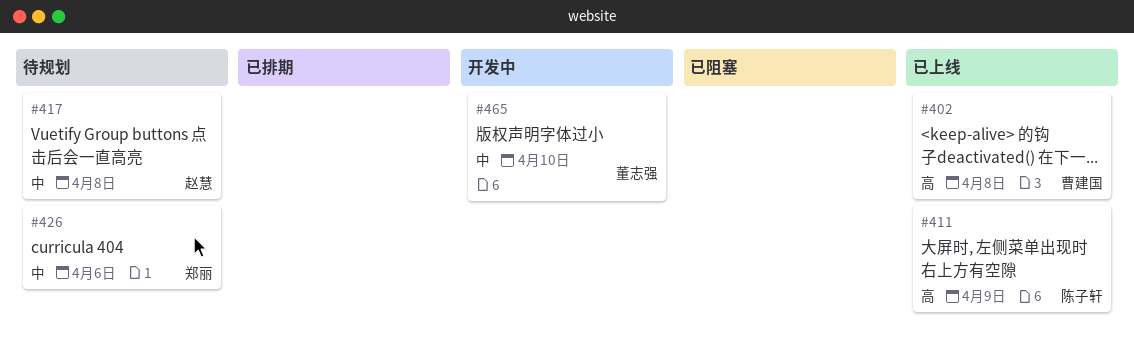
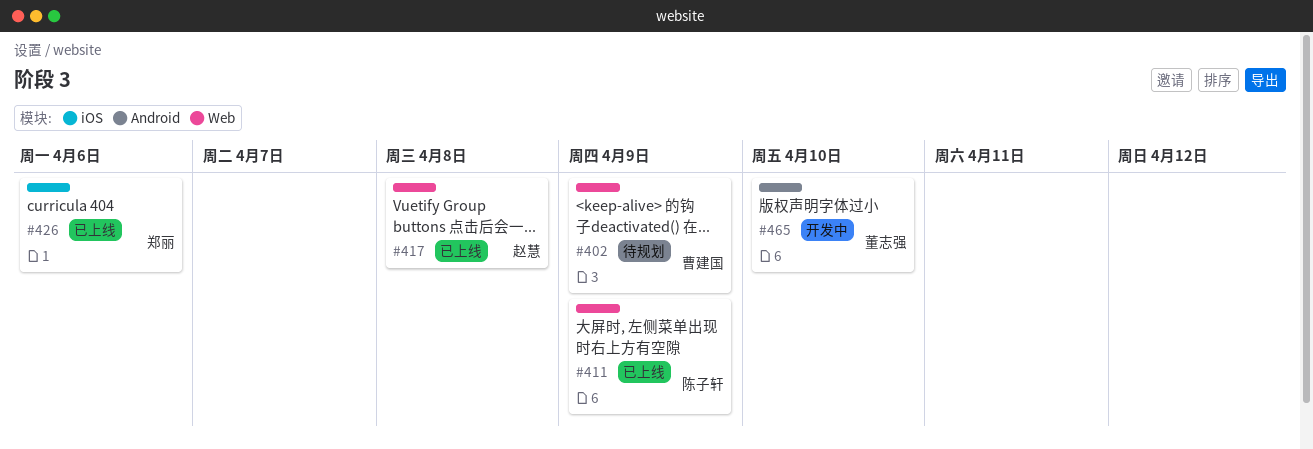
#402, status: 已上线 -> 待规划
#402, due: Apr 8 -> Apr 9
#417, status: 待规划 -> 已上线
#426, status: 待规划 -> 已上线

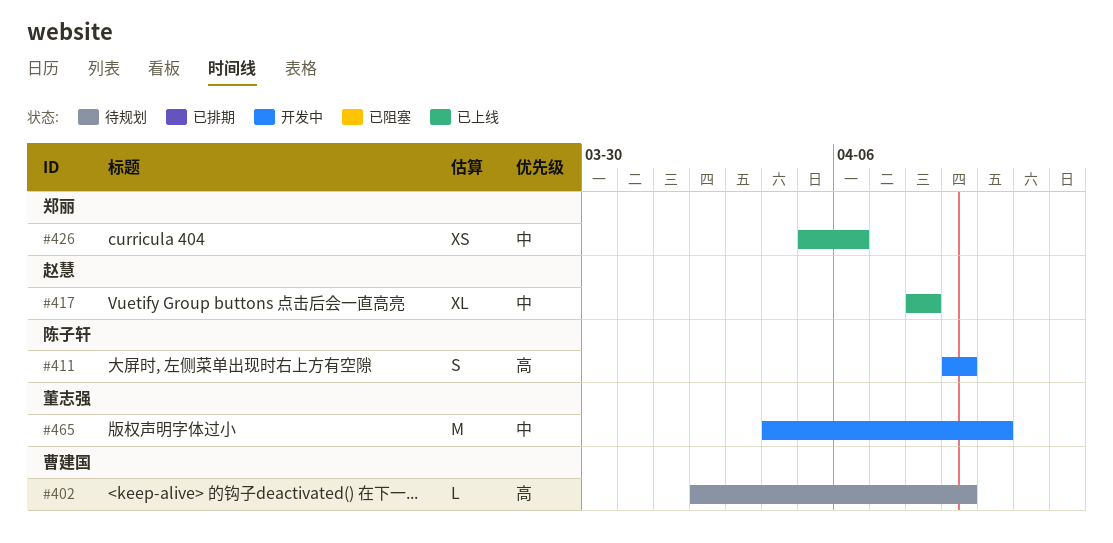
#411, status: 已上线 -> 开发中

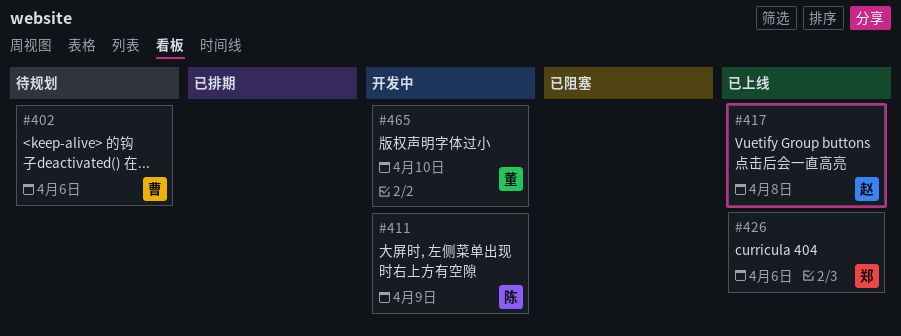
#402, due: Apr 9 -> Apr 6

